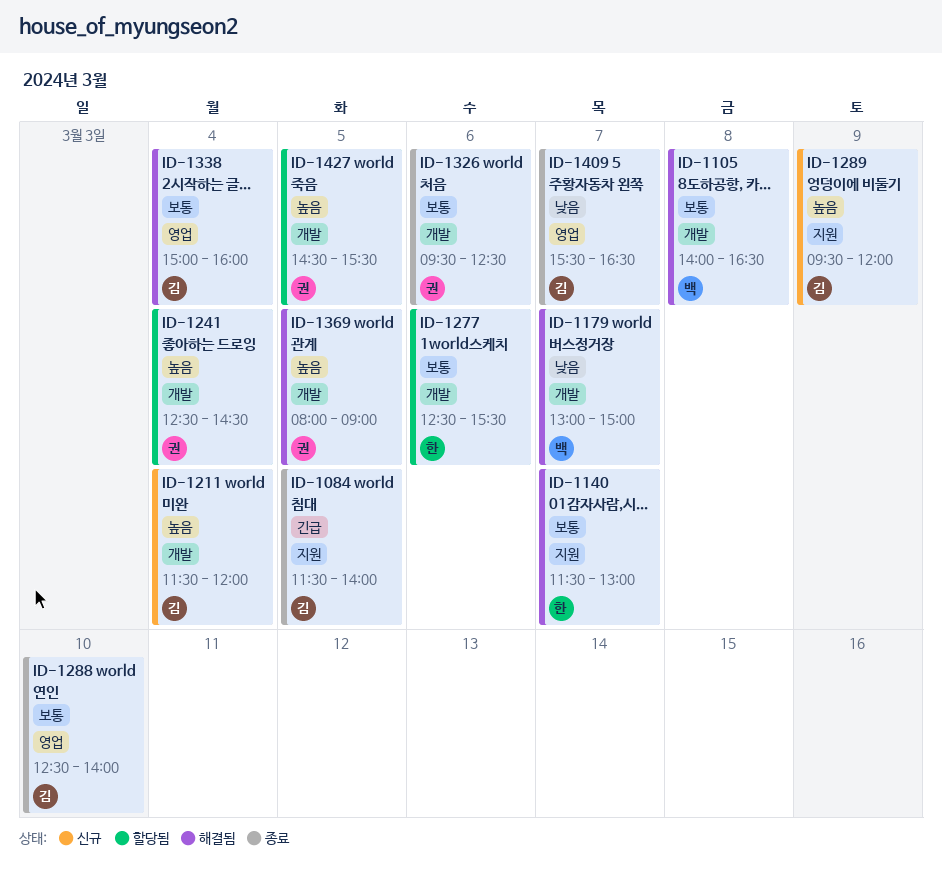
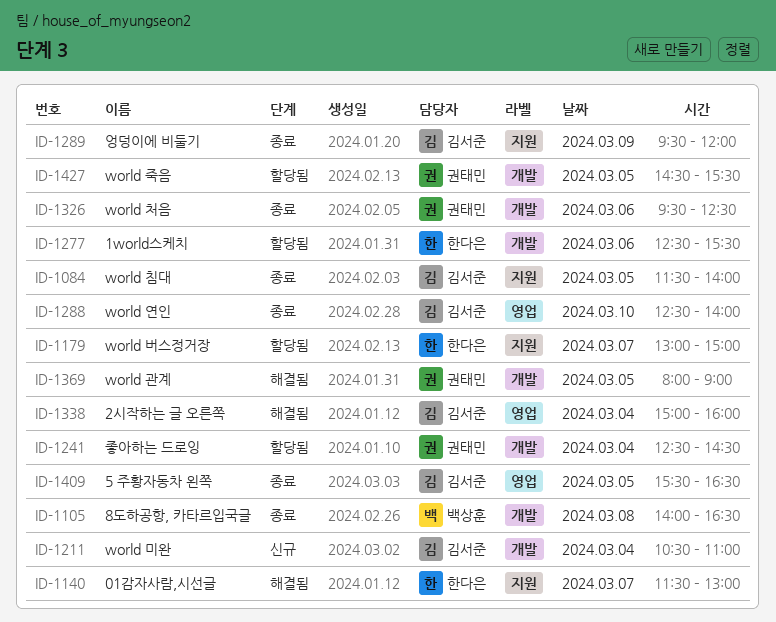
ID-1105, status: 해결됨 -> 종료
ID-1179, status: 해결됨 -> 할당됨
ID-1179, owner: 백상훈 -> 한다은
ID-1179, label: 개발 -> 지원
ID-1211, begins: 11:30 -> 10:30
ID-1211, ends: 12:00 -> 11:00
ID-1289, status: 신규 -> 종료
ID-1409, day: Mar 7 -> Mar 5

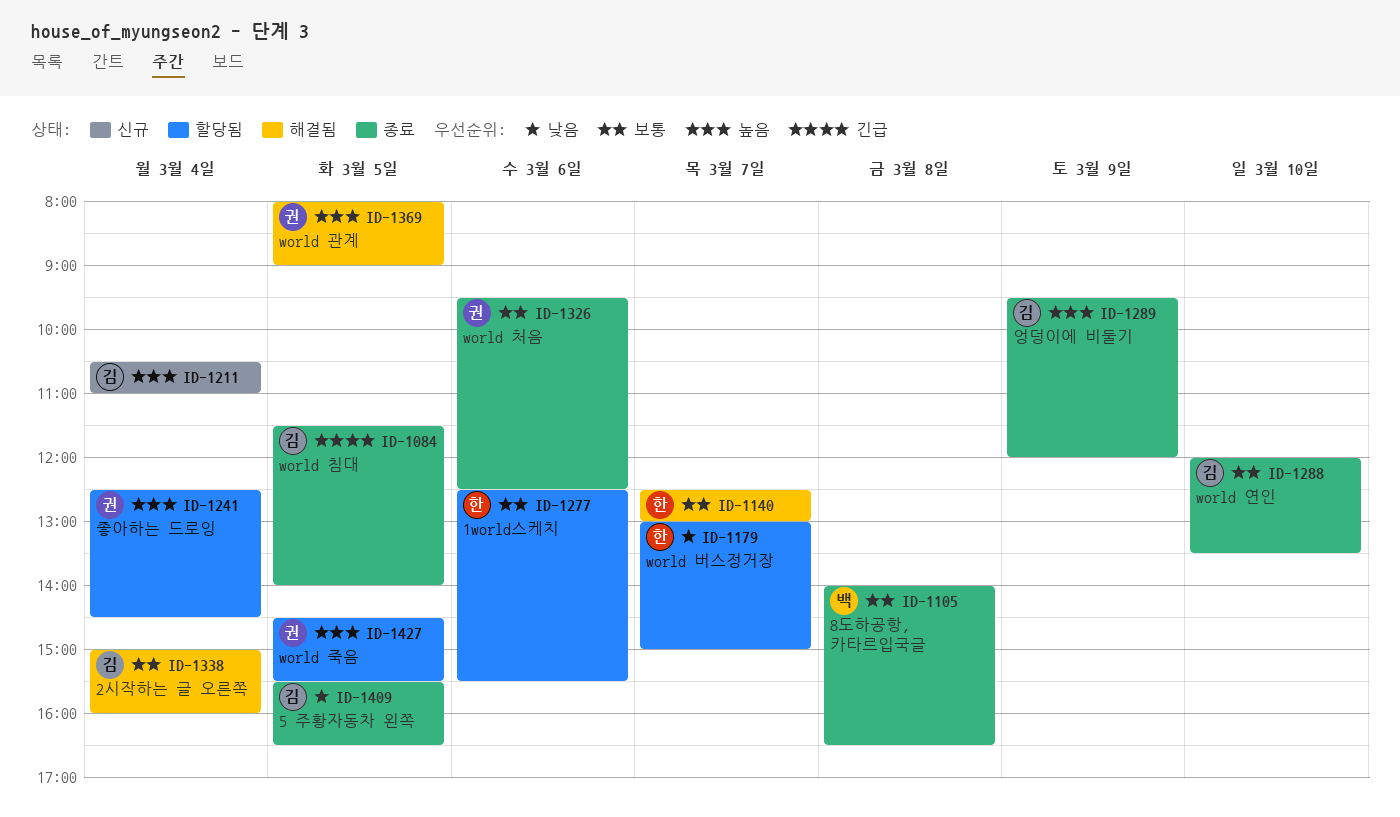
ID-1140, begins: 11:30 -> 12:30
ID-1288, begins: 12:30 -> 12:00
ID-1288, ends: 14:00 -> 13:30

